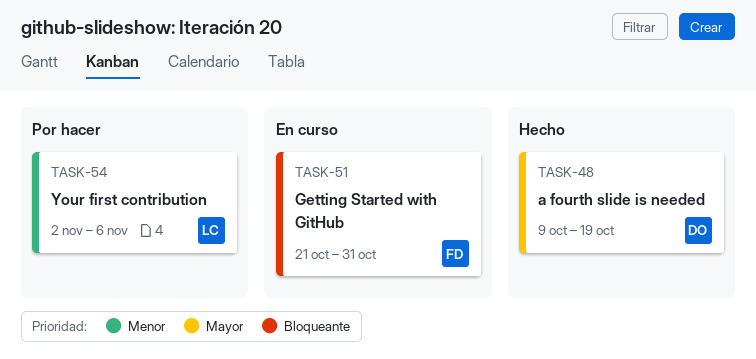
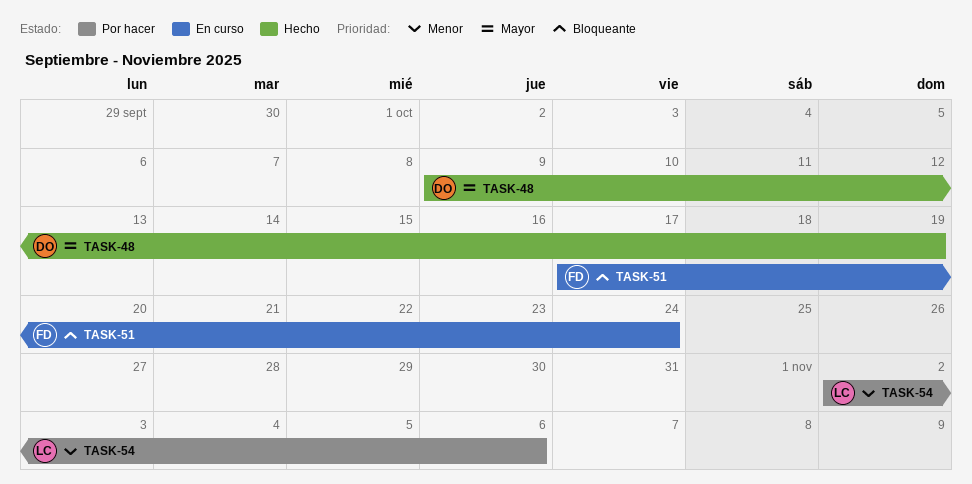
TASK-51, start: Oct 21 -> Oct 17
TASK-51, due: Oct 31 -> Oct 24

